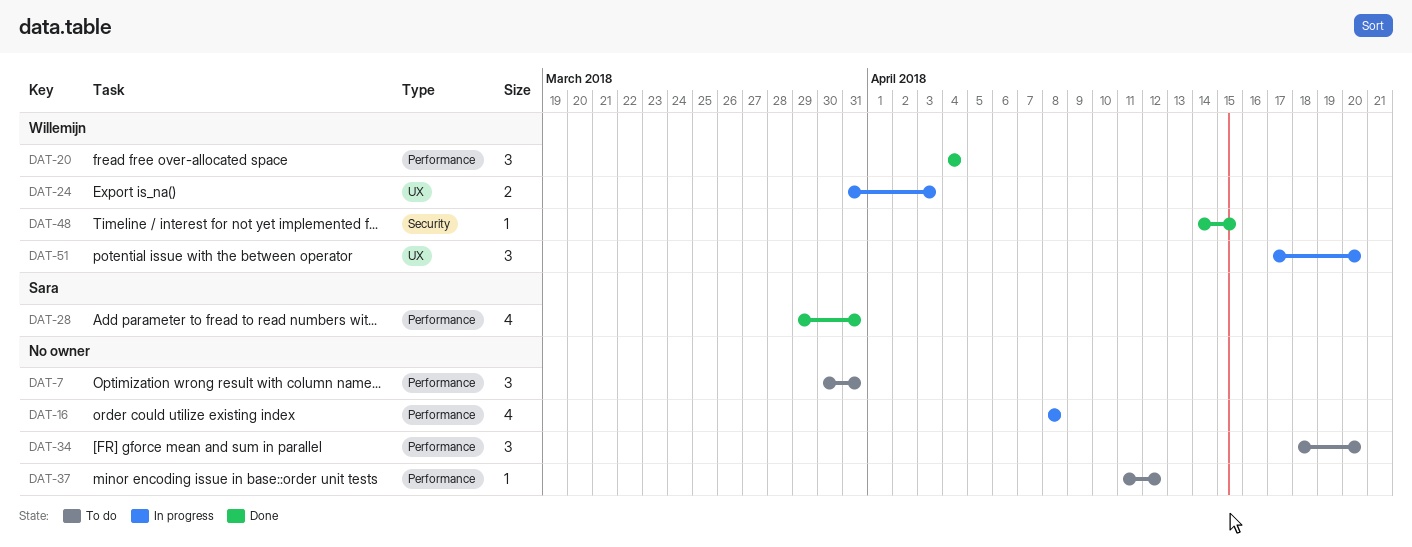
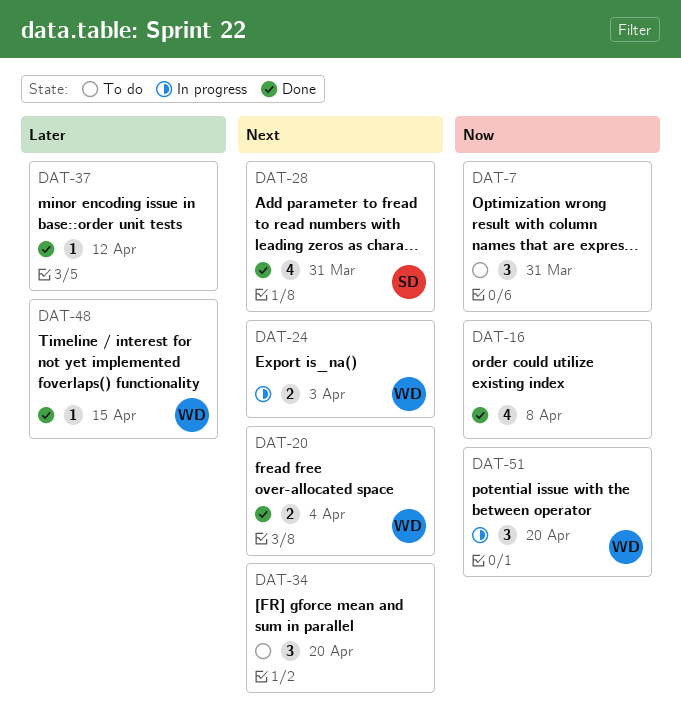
DAT-16, status: In progress -> Done
DAT-20, estimate: 3 -> 2
DAT-37, status: To do -> Done

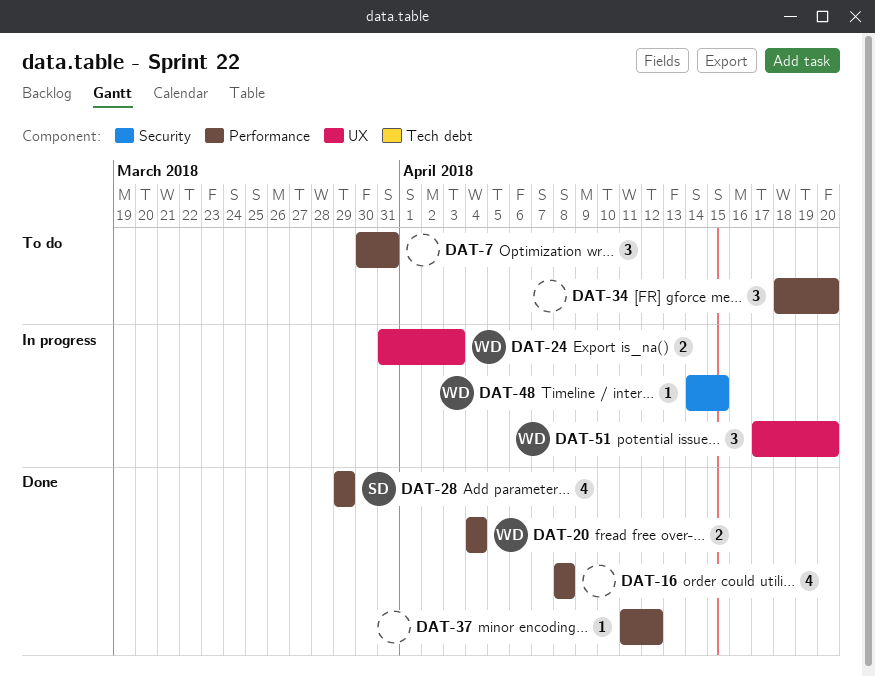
DAT-28, due: Mar 31 -> Mar 29
DAT-48, status: Done -> In progress

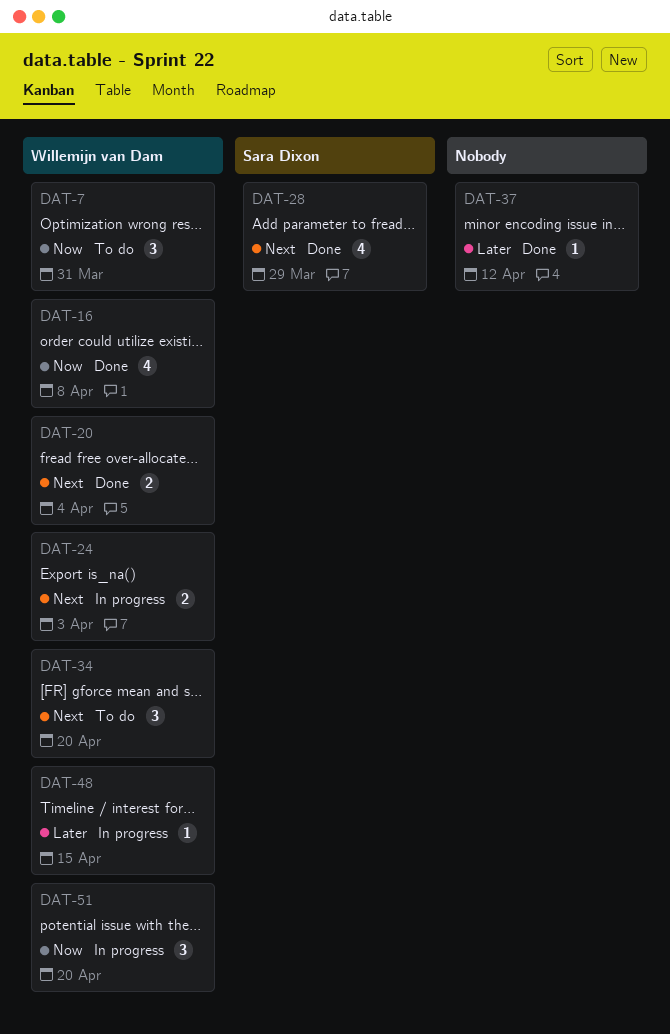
DAT-7, owner: none -> Willemijn van Dam
DAT-16, owner: none -> Willemijn van Dam
DAT-34, owner: none -> Willemijn van Dam

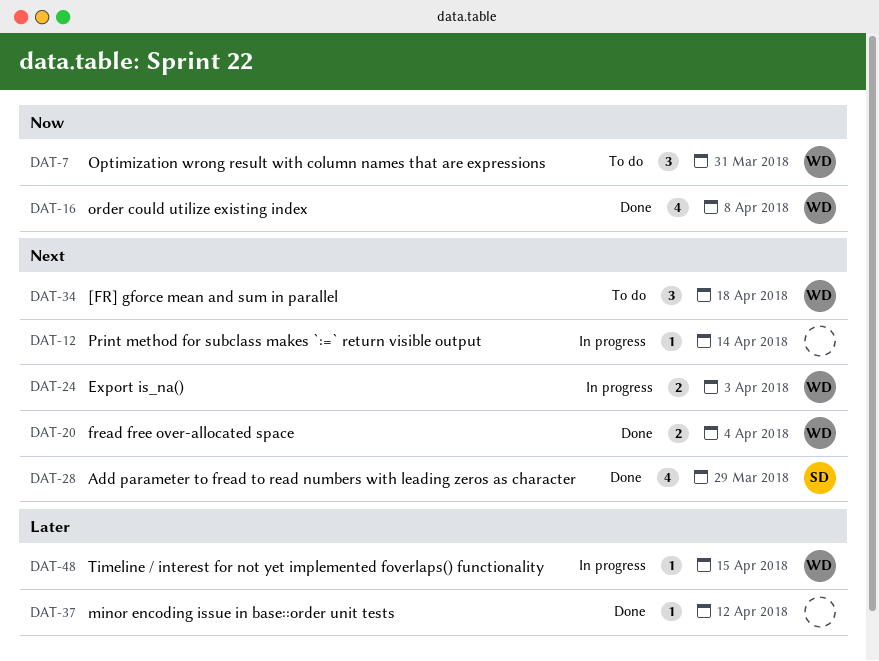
DAT-12: none -> present
DAT-34, due: Apr 20 -> Apr 18
DAT-51: present -> none

